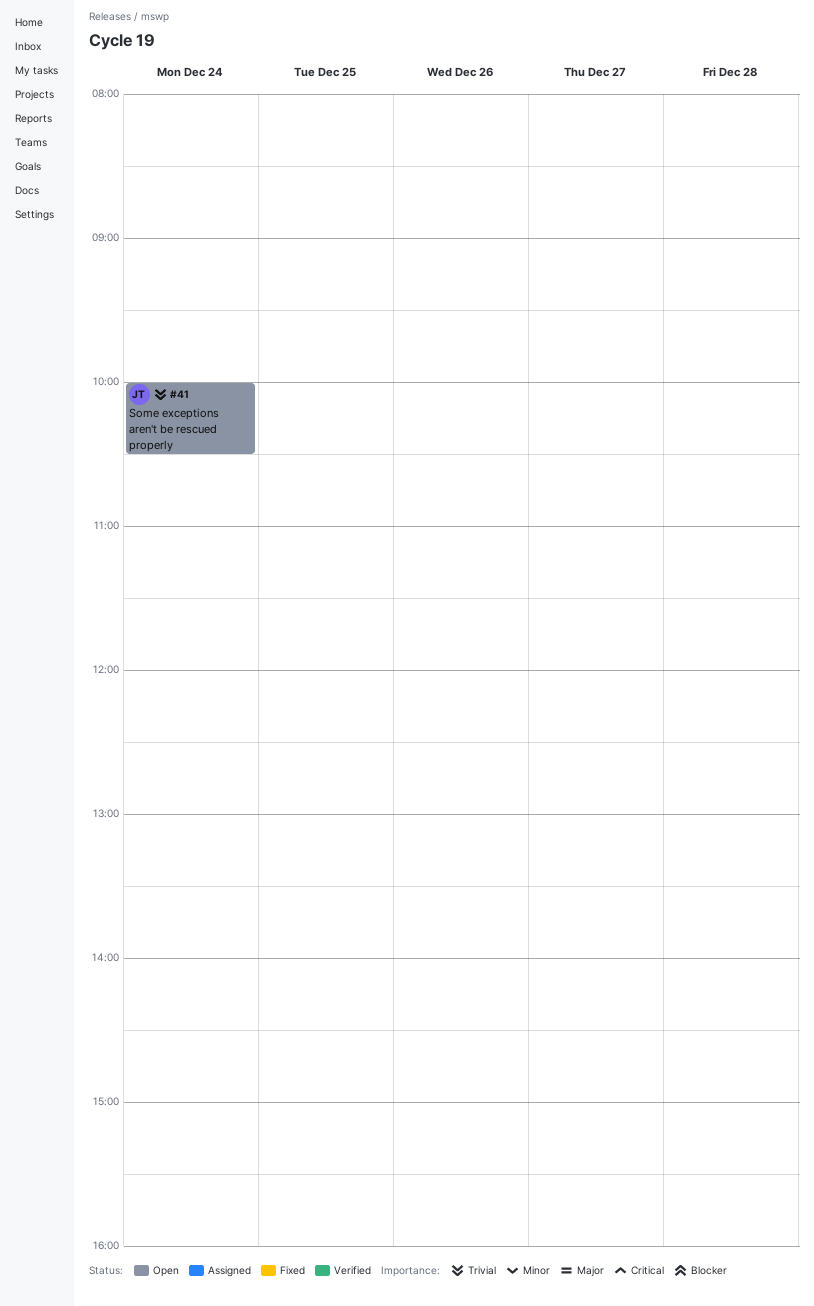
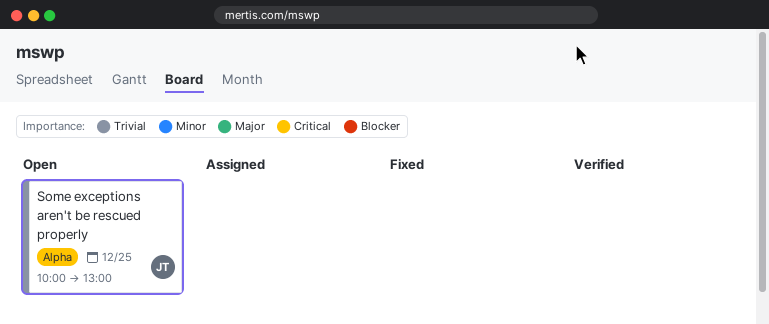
Some exceptions aren't be rescued properly, day: Dec 24 -> Dec 25
Some exceptions aren't be rescued properly, ends: 10:30 -> 13:00

